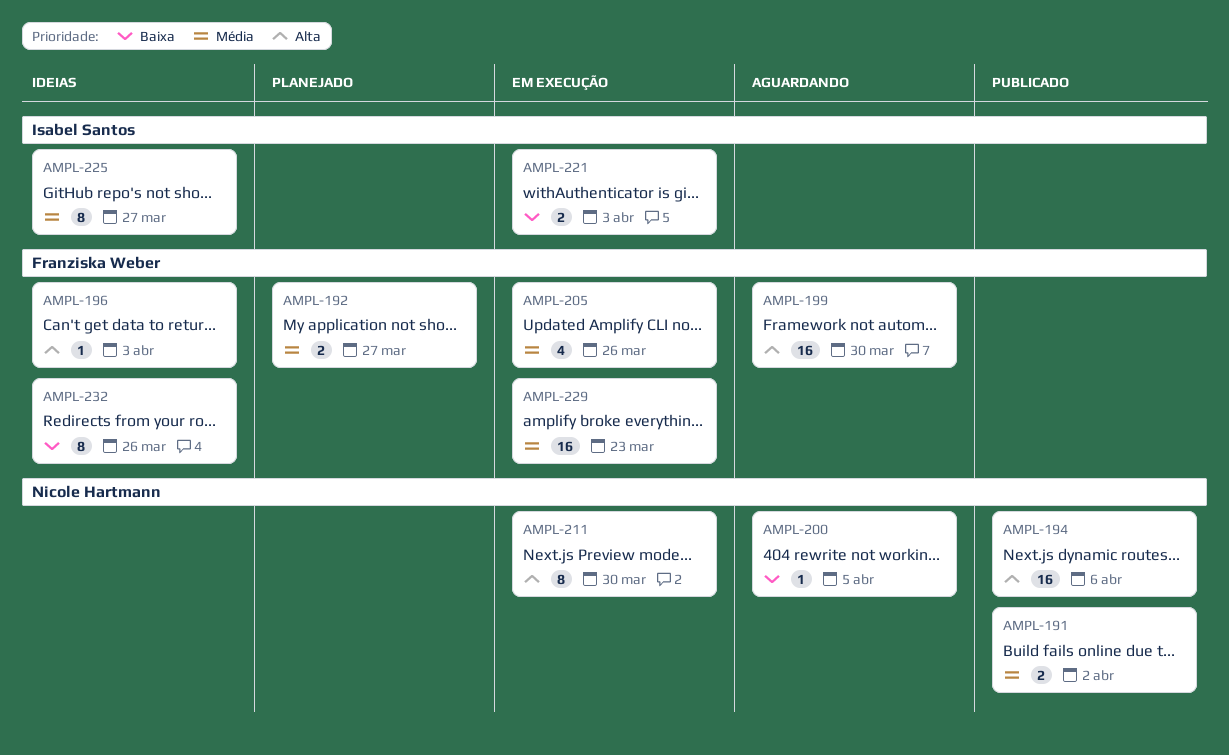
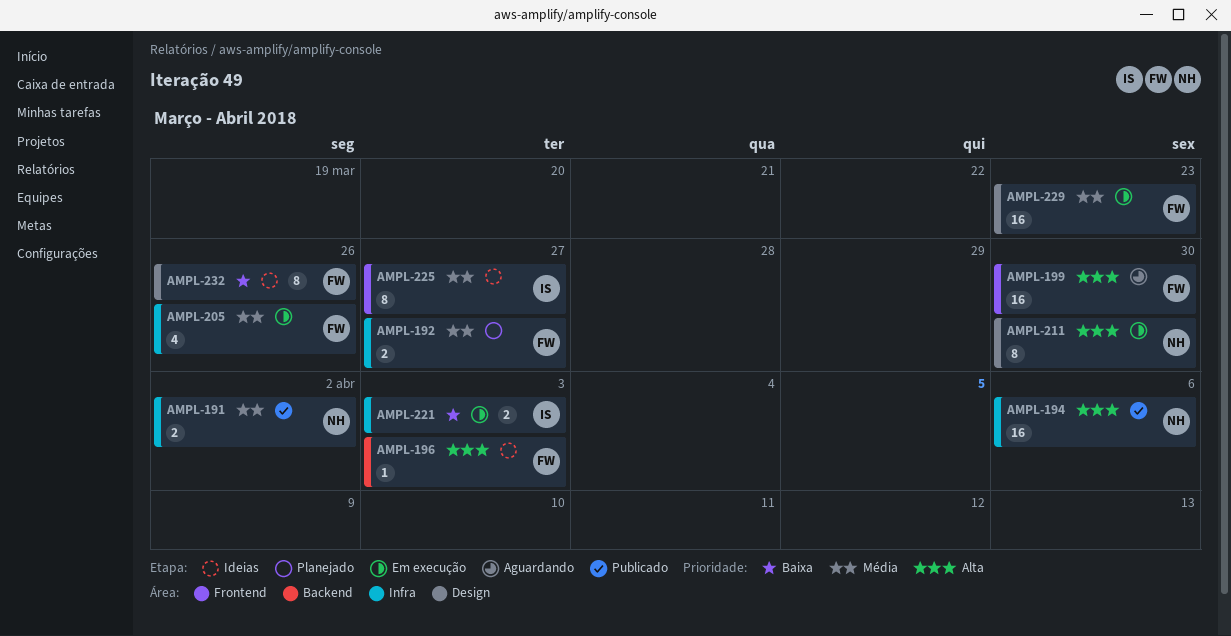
AMPL-200: present -> none

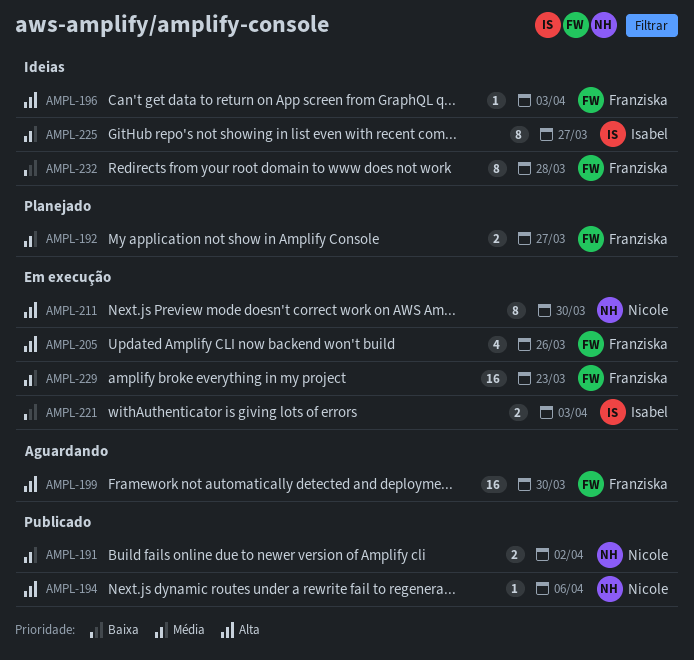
AMPL-194, estimate: 16 -> 1
AMPL-205, priority: Média -> Alta
AMPL-232, due: Mar 26 -> Mar 28

